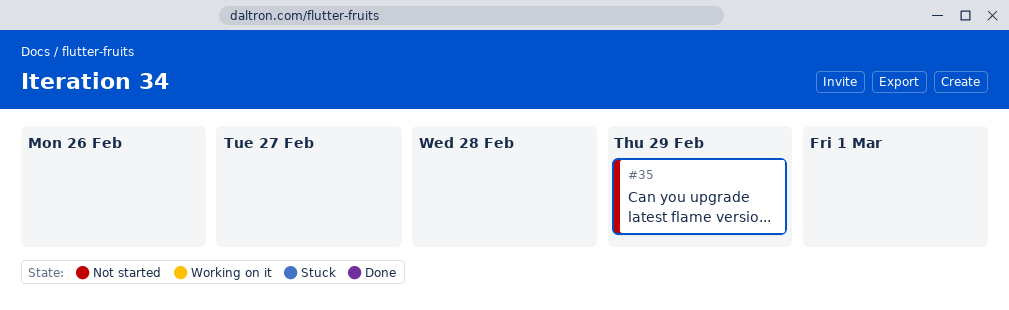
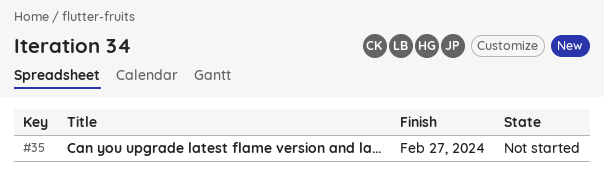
#35, due: Feb 29 -> Feb 27

